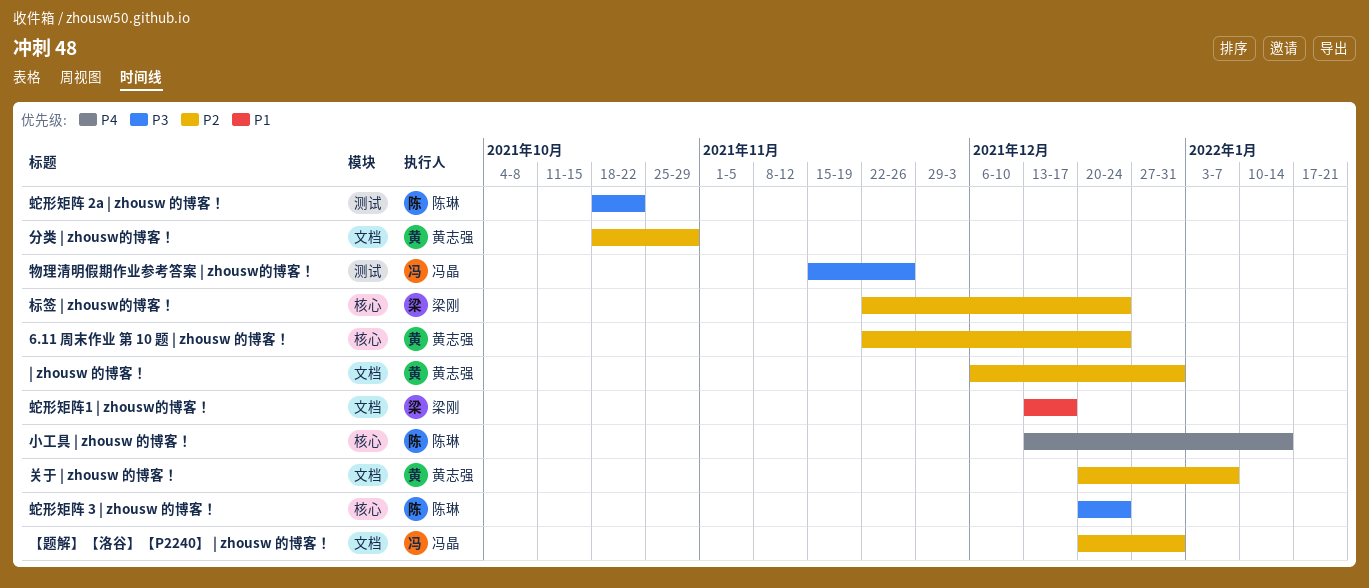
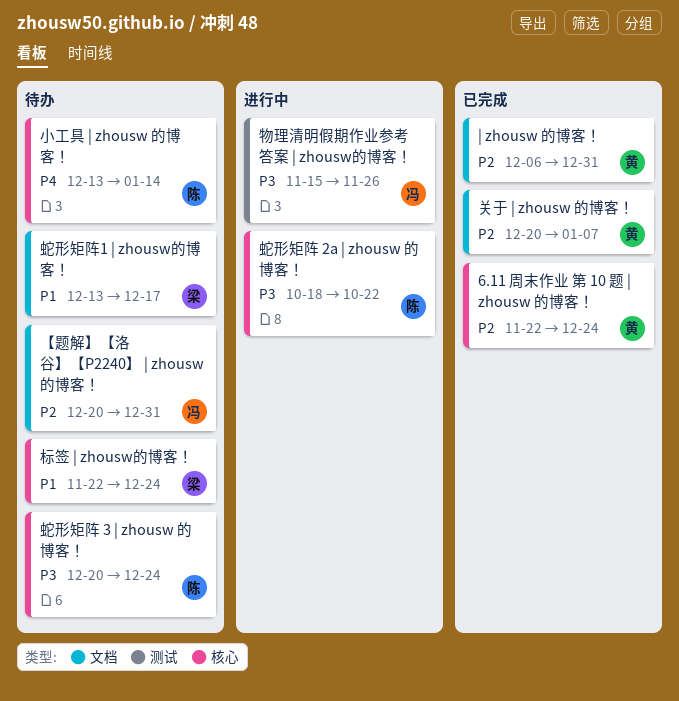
分类 | zhousw的博客！: present -> none
标签 | zhousw的博客！, priority: P2 -> P1
蛇形矩阵 2a | zhousw 的博客！, label: 测试 -> 核心

